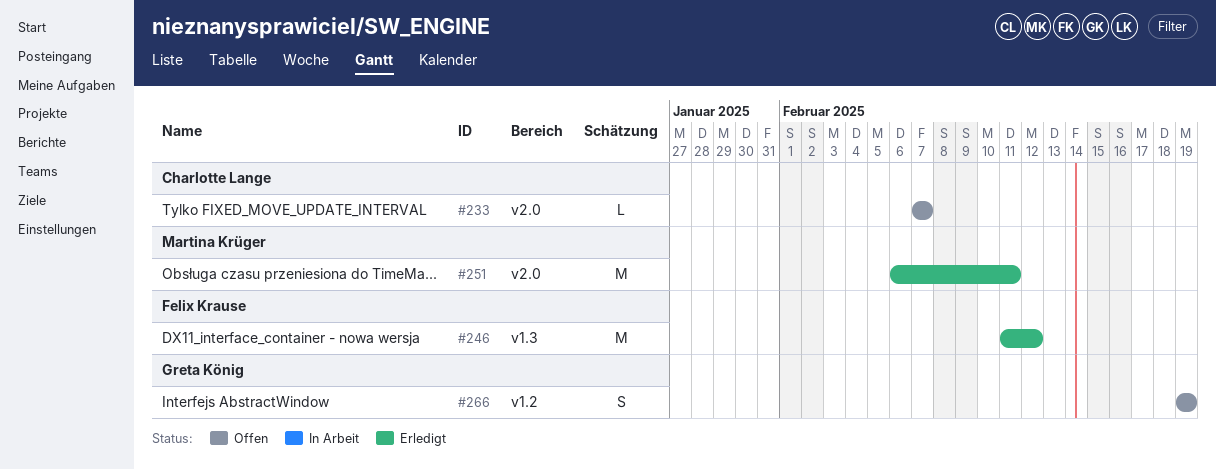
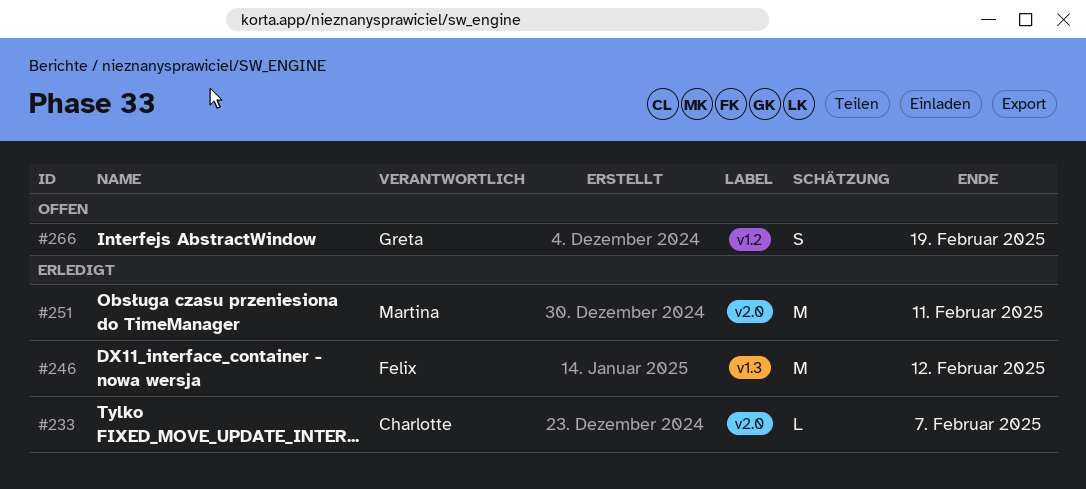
#233, status: Offen -> Erledigt

